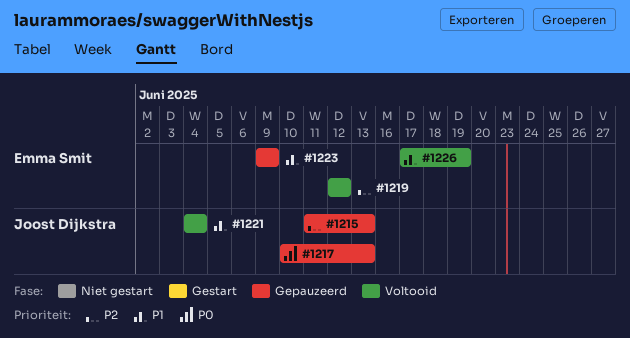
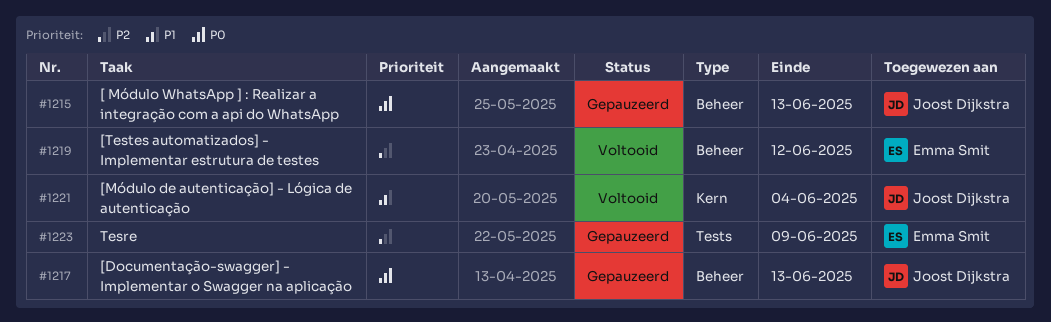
#1215, priority: P2 -> P0
#1223, priority: P1 -> P2
#1226: present -> none

